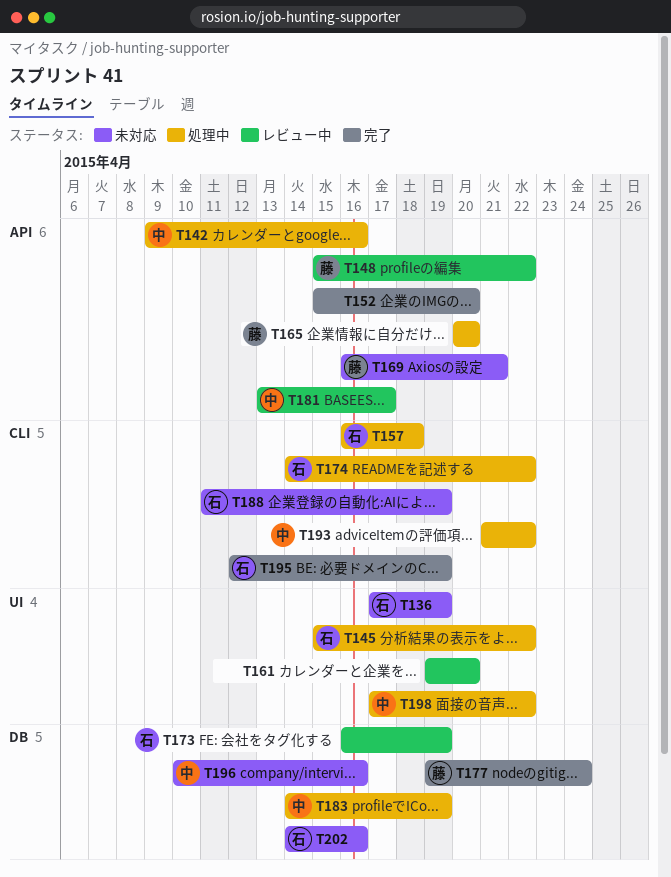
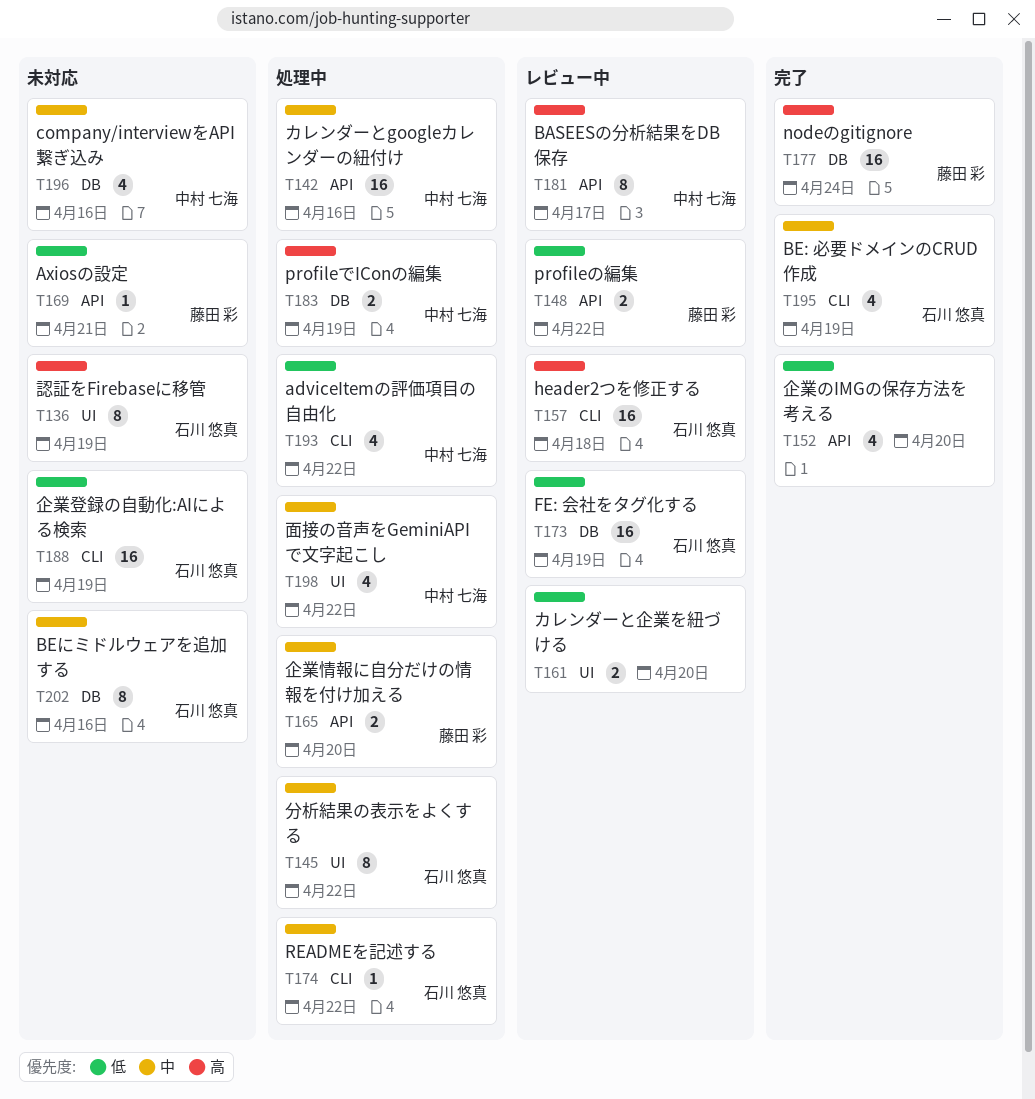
T157, status: 処理中 -> レビュー中

